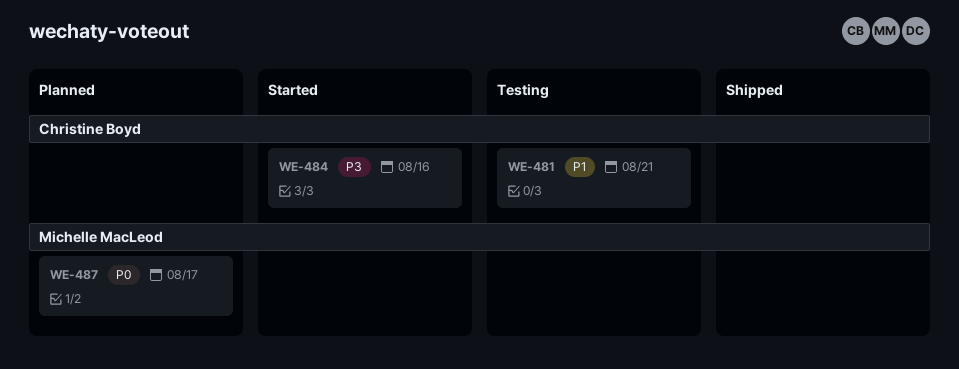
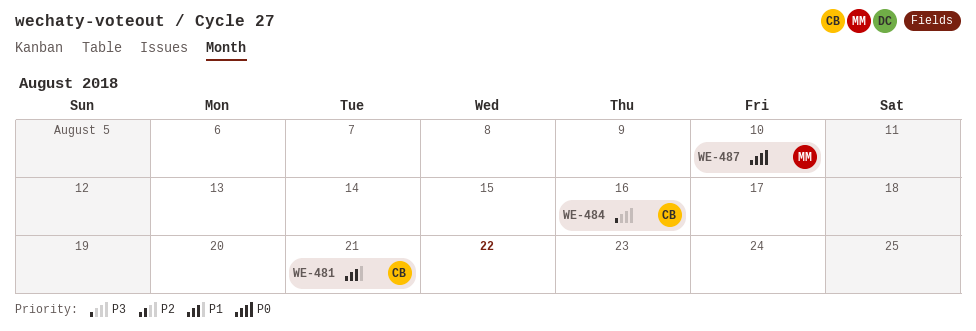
WE-487, due: Aug 17 -> Aug 10

